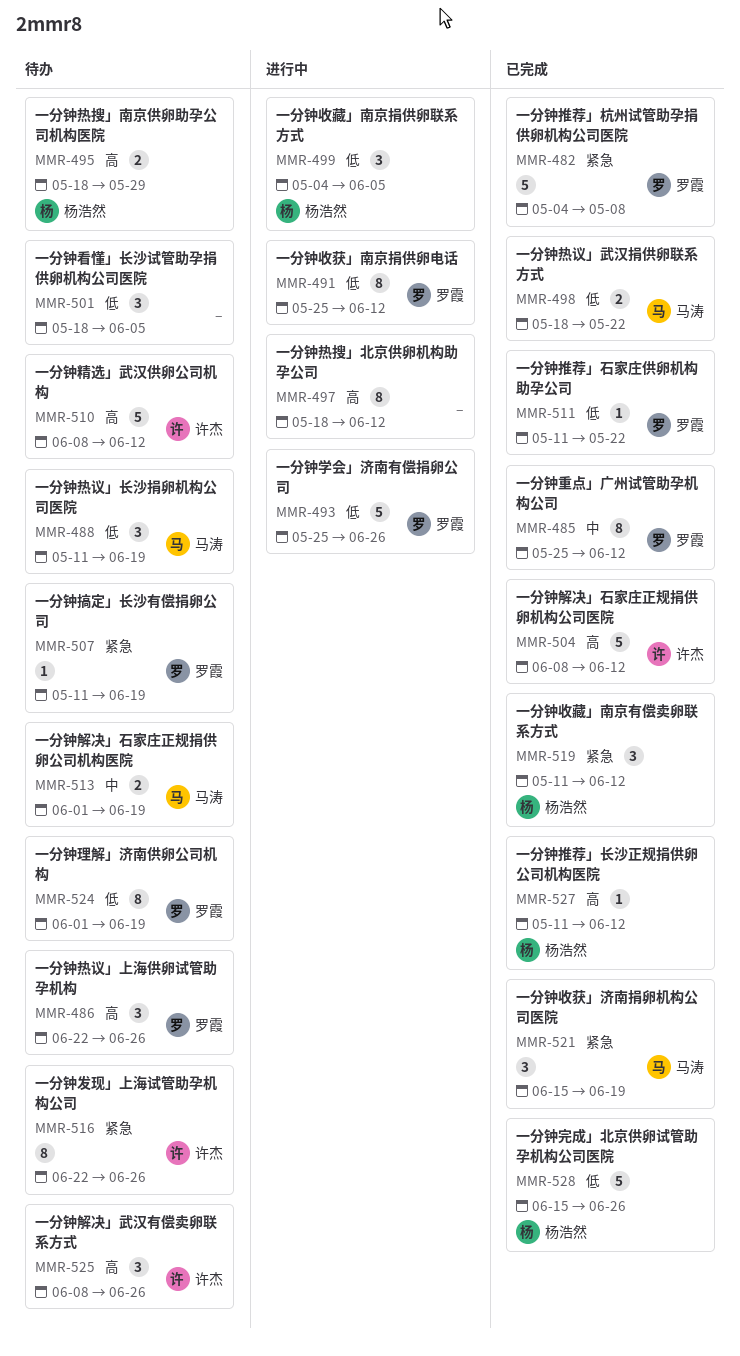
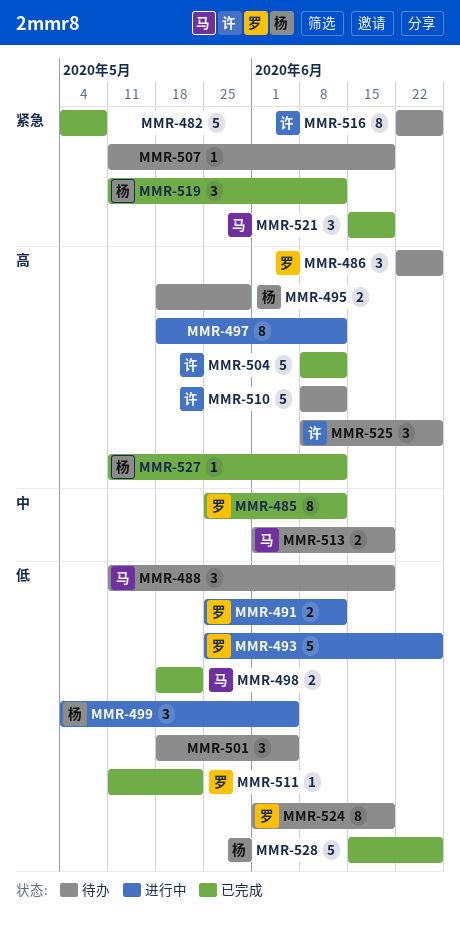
MMR-482, owner: 罗霞 -> none
MMR-491, estimate: 8 -> 2
MMR-507, owner: 罗霞 -> none

